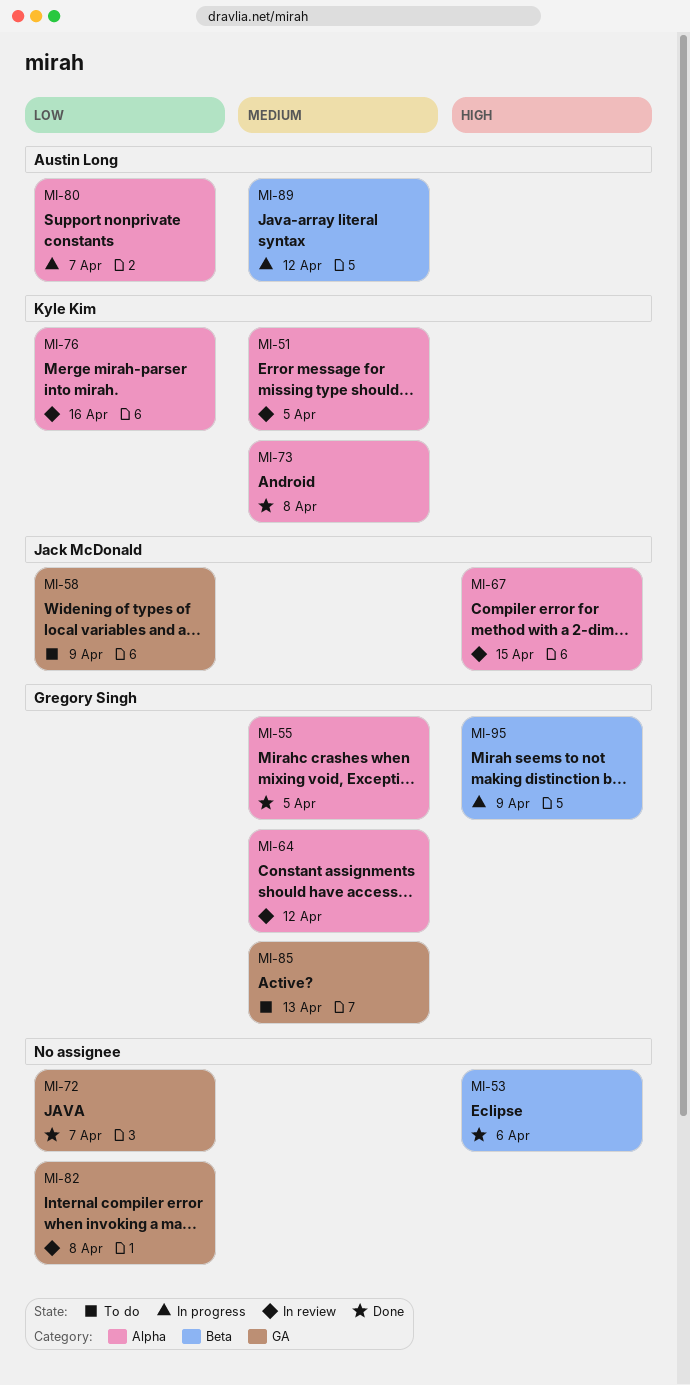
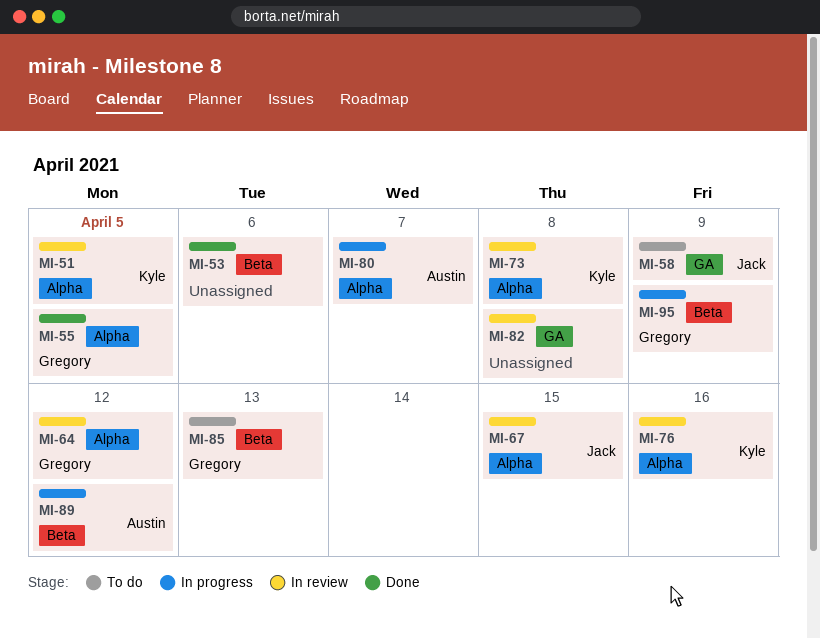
MI-72: present -> none
MI-73, status: Done -> In review
MI-85, label: GA -> Beta

